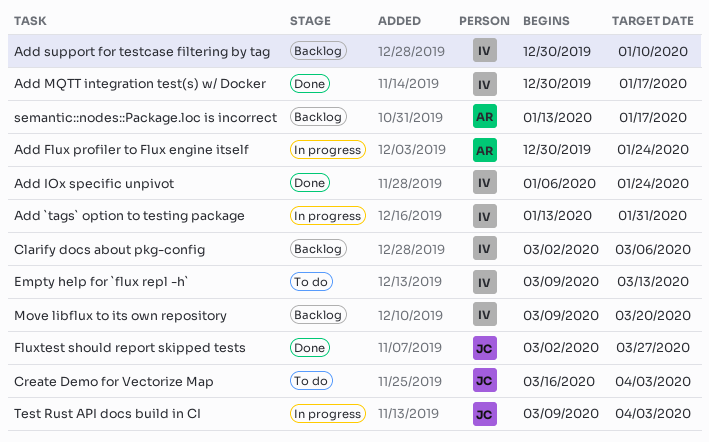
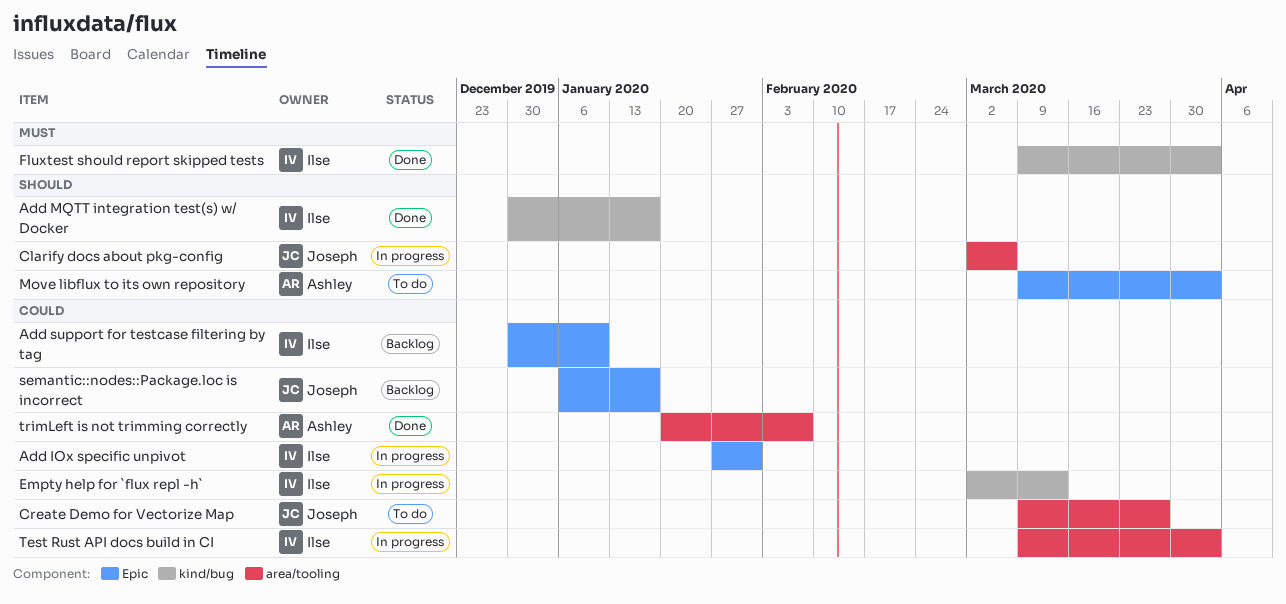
Add `tags` option to testing package: present -> none
Add Flux profiler to Flux engine itself: present -> none
Add IOx specific unpivot, status: Done -> In progress
Add IOx specific unpivot, start: Jan 6 -> Jan 27
Add IOx specific unpivot, due: Jan 24 -> Jan 31
Clarify docs about pkg-config, status: Backlog -> In progress
Clarify docs about pkg-config, owner: Ilse -> Joseph
Create Demo for Vectorize Map, start: Mar 16 -> Mar 9
Create Demo for Vectorize Map, due: Apr 3 -> Mar 27
Empty help for `flux repl -h`, status: To do -> In progress
Empty help for `flux repl -h`, start: Mar 9 -> Mar 2
Fluxtest should report skipped tests, owner: Joseph -> Ilse
Fluxtest should report skipped tests, start: Mar 2 -> Mar 9
Fluxtest should report skipped tests, due: Mar 27 -> Apr 3
Move libflux to its own repository, status: Backlog -> To do
Move libflux to its own repository, owner: Ilse -> Ashley
Move libflux to its own repository, due: Mar 20 -> Apr 3
semantic::nodes::Package.loc is incorrect, owner: Ashley -> Joseph
semantic::nodes::Package.loc is incorrect, start: Jan 13 -> Jan 6
Test Rust API docs build in CI, owner: Joseph -> Ilse
trimLeft is not trimming correctly: none -> present

